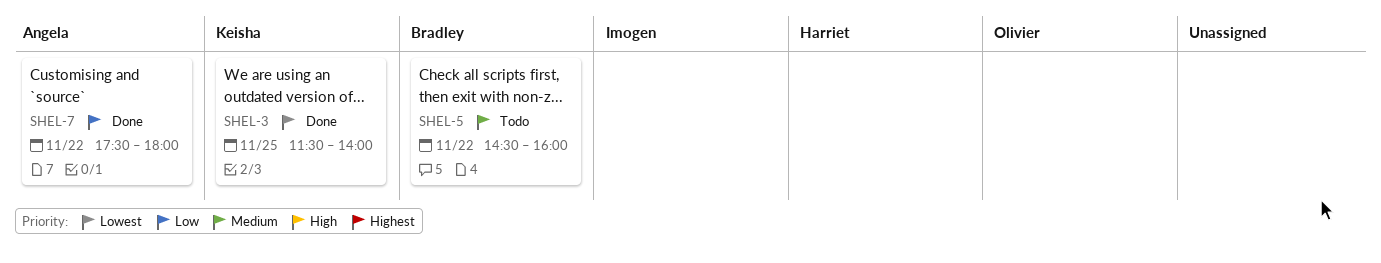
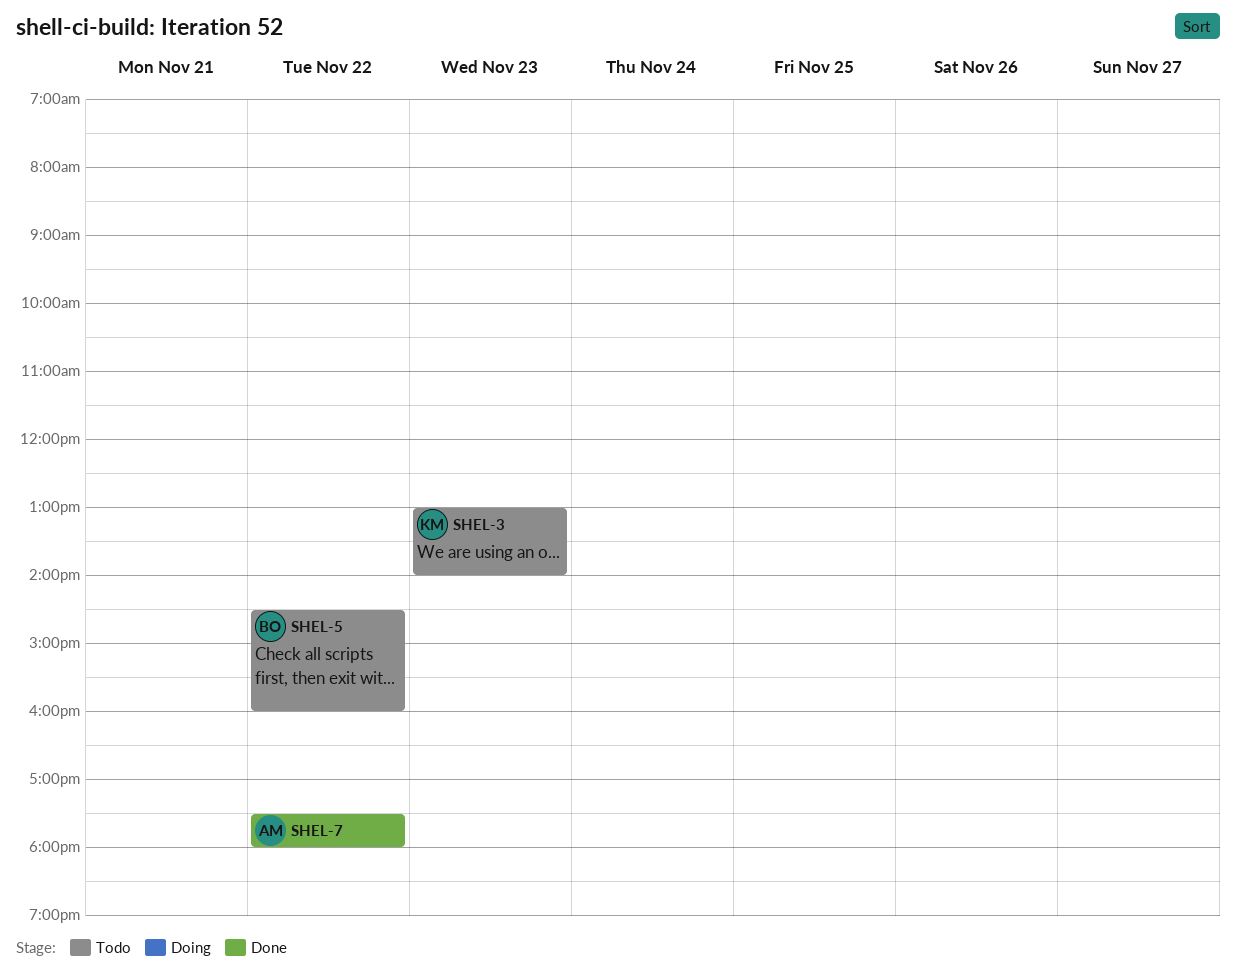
SHEL-3, status: Done -> Todo
SHEL-3, day: Nov 25 -> Nov 23
SHEL-3, begins: 11:30 -> 13:00

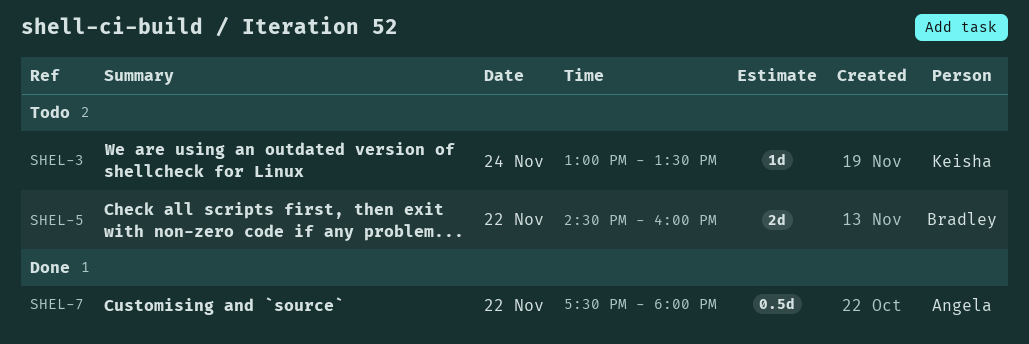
SHEL-3, day: Nov 23 -> Nov 24
SHEL-3, ends: 14:00 -> 13:30

